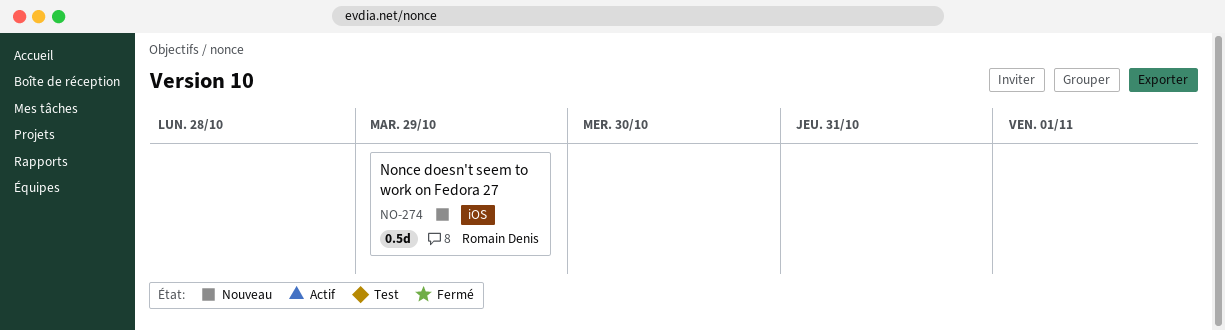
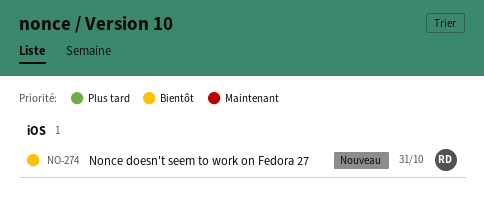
NO-274, due: Oct 29 -> Oct 31

